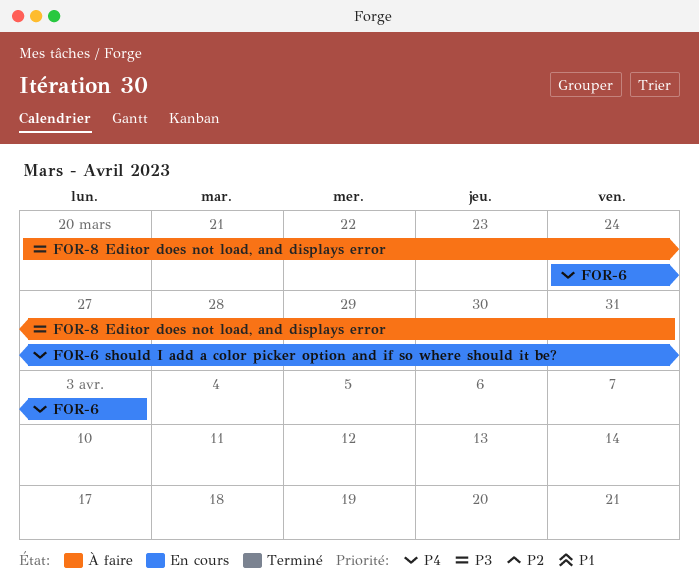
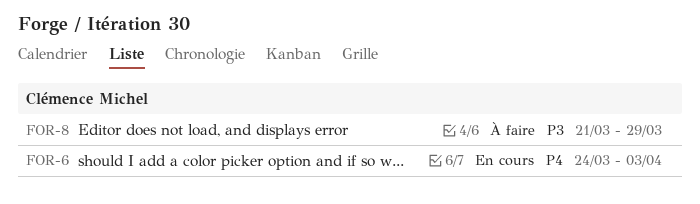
FOR-8, start: Mar 20 -> Mar 21
FOR-8, due: Mar 31 -> Mar 29

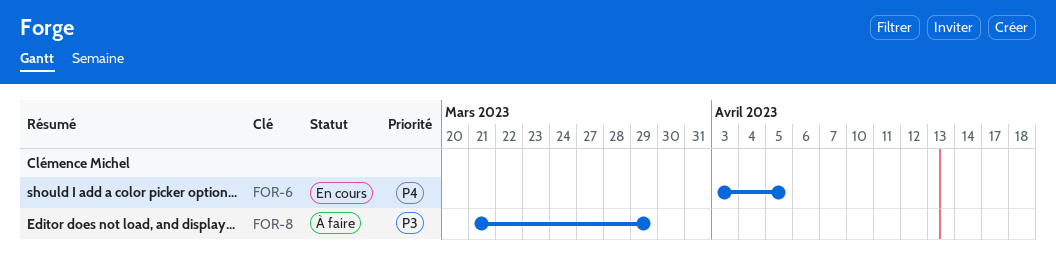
FOR-6, start: Mar 24 -> Apr 3
FOR-6, due: Apr 3 -> Apr 5

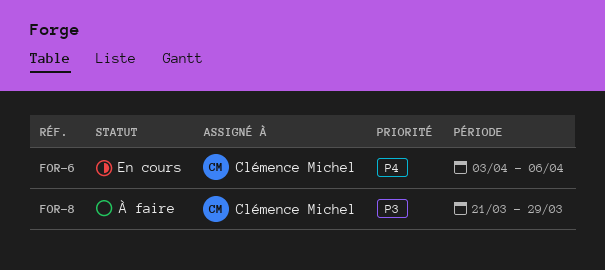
FOR-6, due: Apr 5 -> Apr 6

